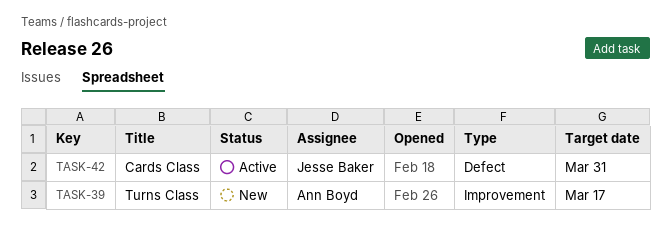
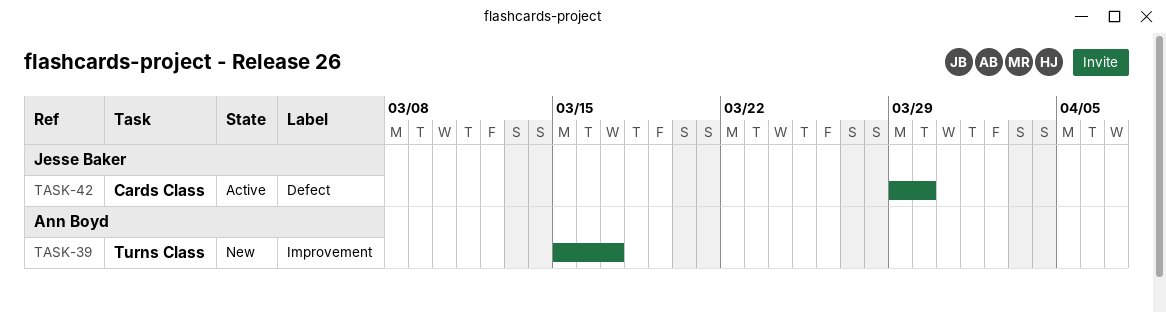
TASK-42, due: Mar 31 -> Mar 30

